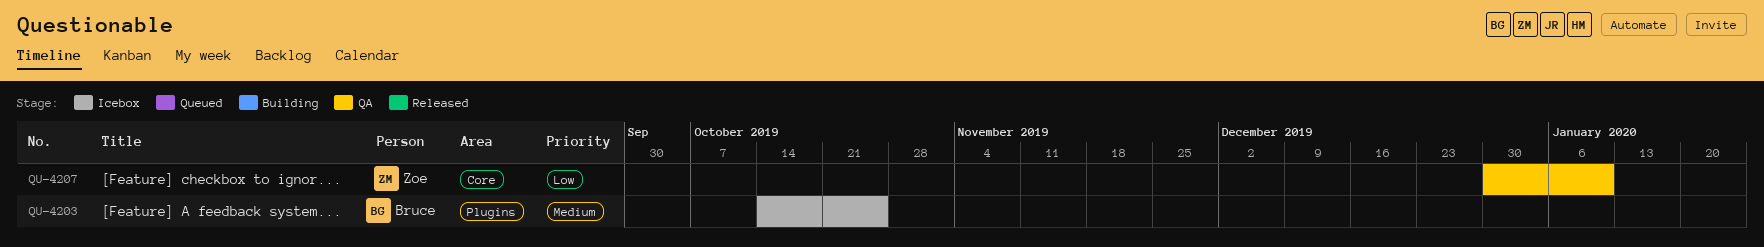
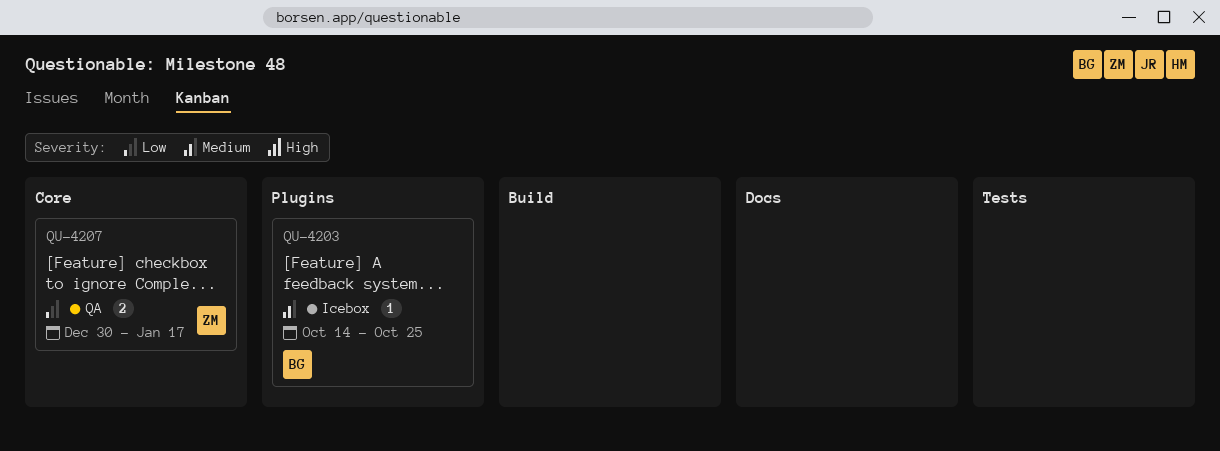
QU-4207, due: Jan 10 -> Jan 17

